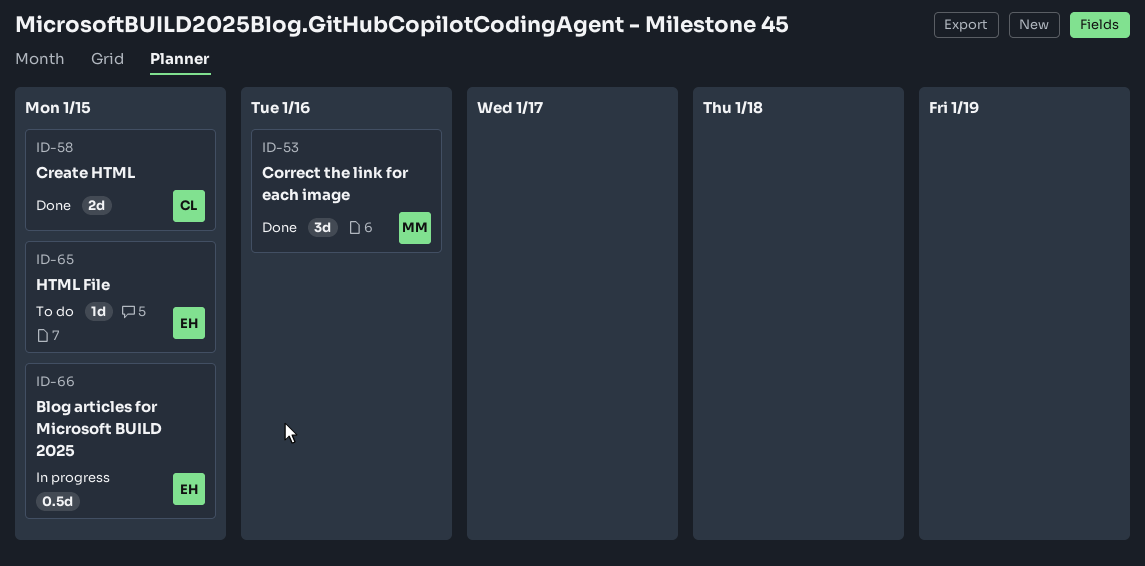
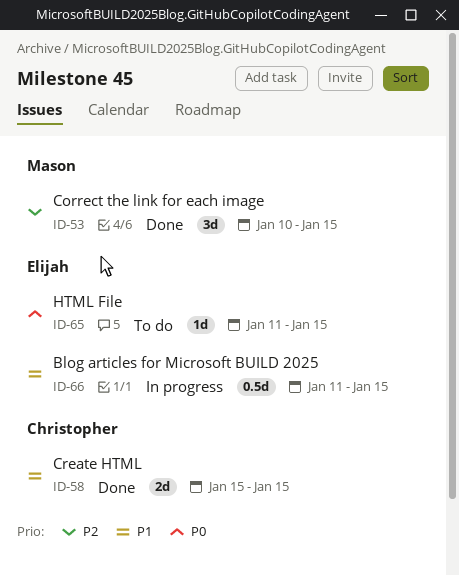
ID-53, due: Jan 16 -> Jan 15

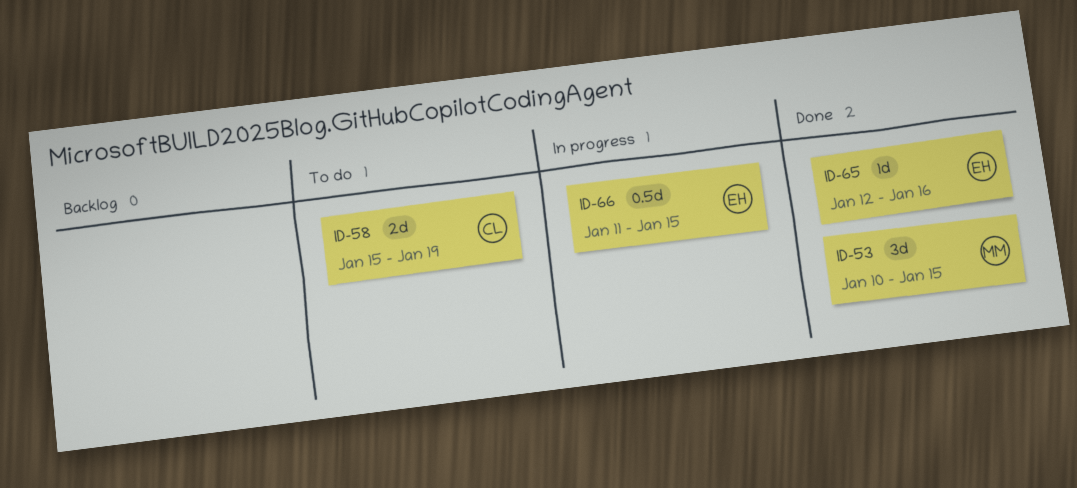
ID-58, status: Done -> To do
ID-58, due: Jan 15 -> Jan 19
ID-65, status: To do -> Done
ID-65, start: Jan 11 -> Jan 12
ID-65, due: Jan 15 -> Jan 16

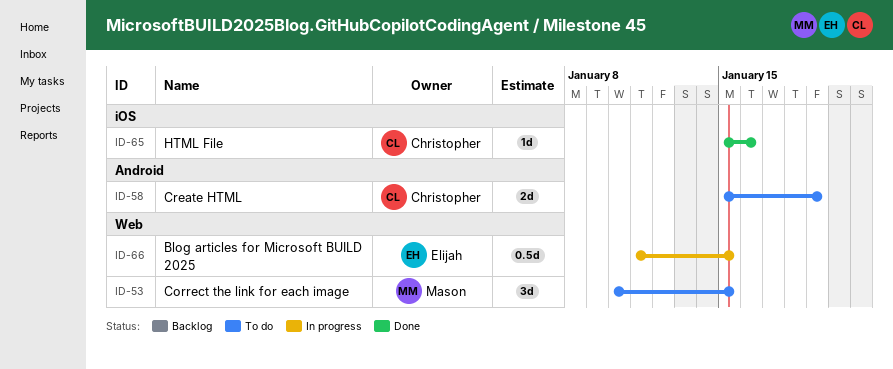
ID-53, status: Done -> To do
ID-65, owner: Elijah -> Christopher
ID-65, start: Jan 12 -> Jan 15

